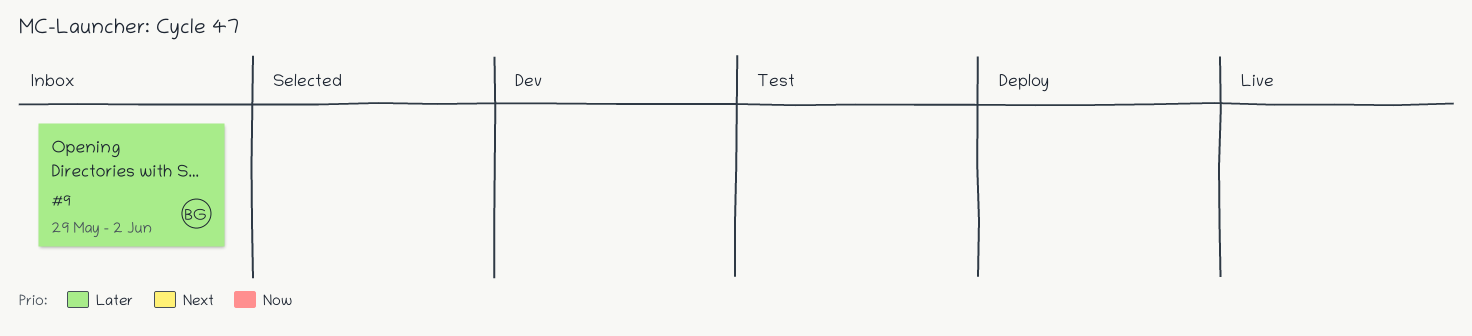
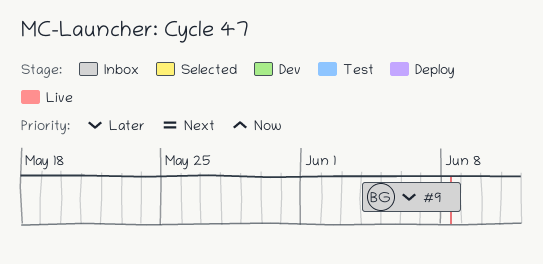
#9, start: May 29 -> Jun 4
#9, due: Jun 2 -> Jun 8

